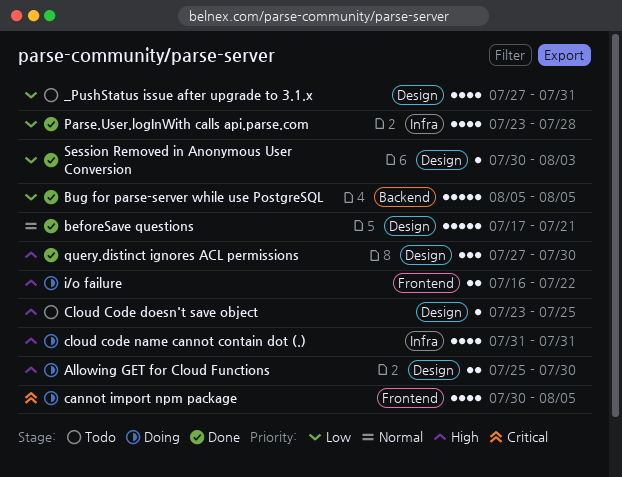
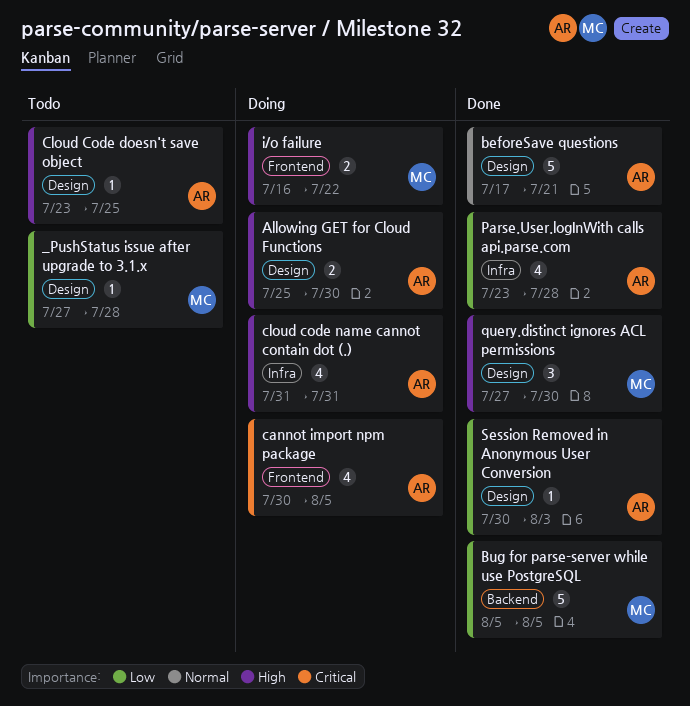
_PushStatus issue after upgrade to 3.1.x, estimate: 4 -> 1
_PushStatus issue after upgrade to 3.1.x, due: Jul 31 -> Jul 28

